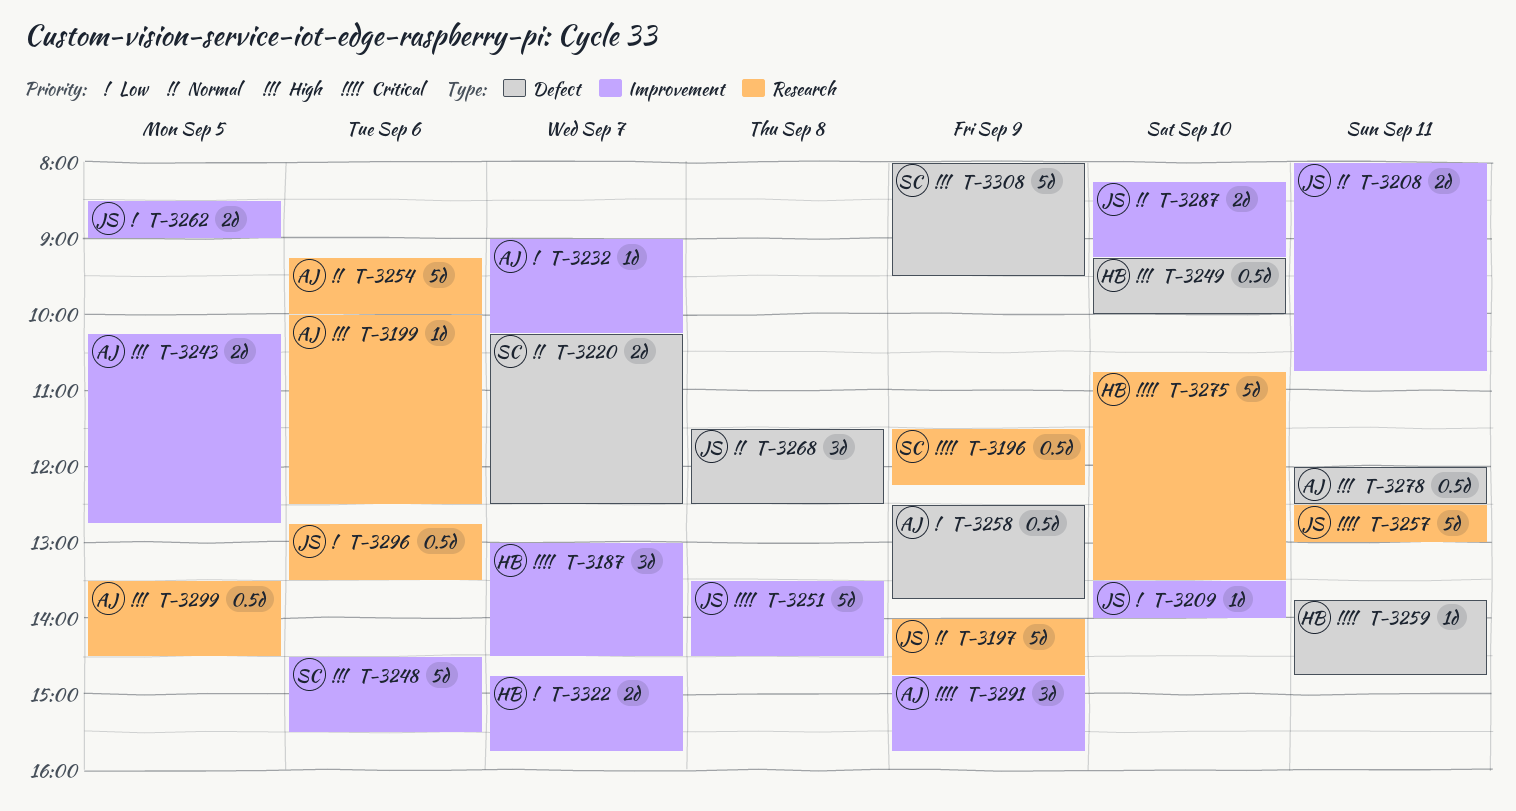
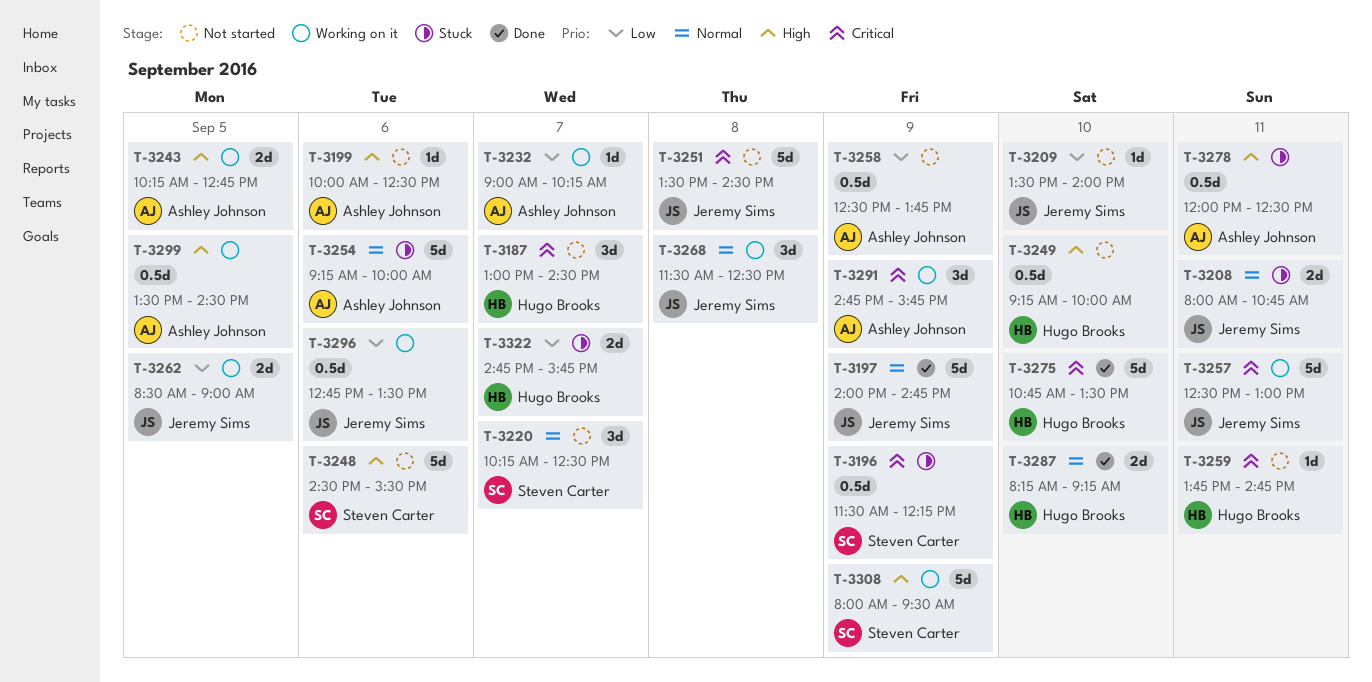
T-3220, estimate: 2d -> 3d
T-3287, owner: Jeremy Sims -> Hugo Brooks

